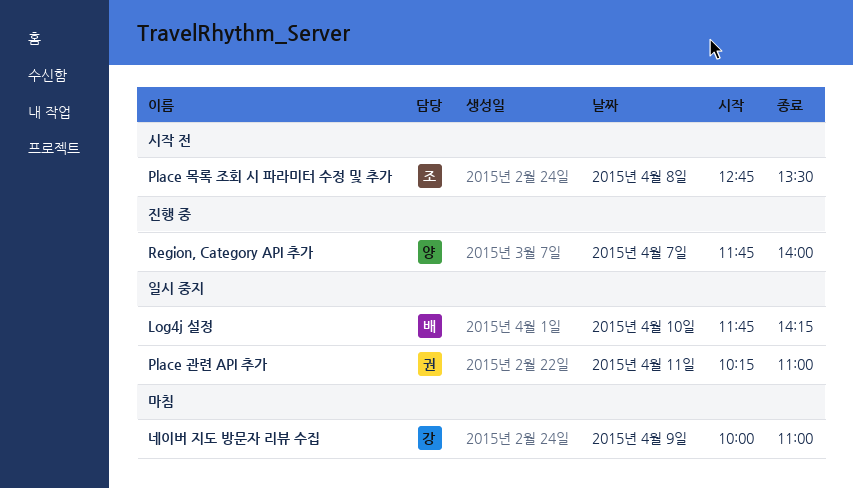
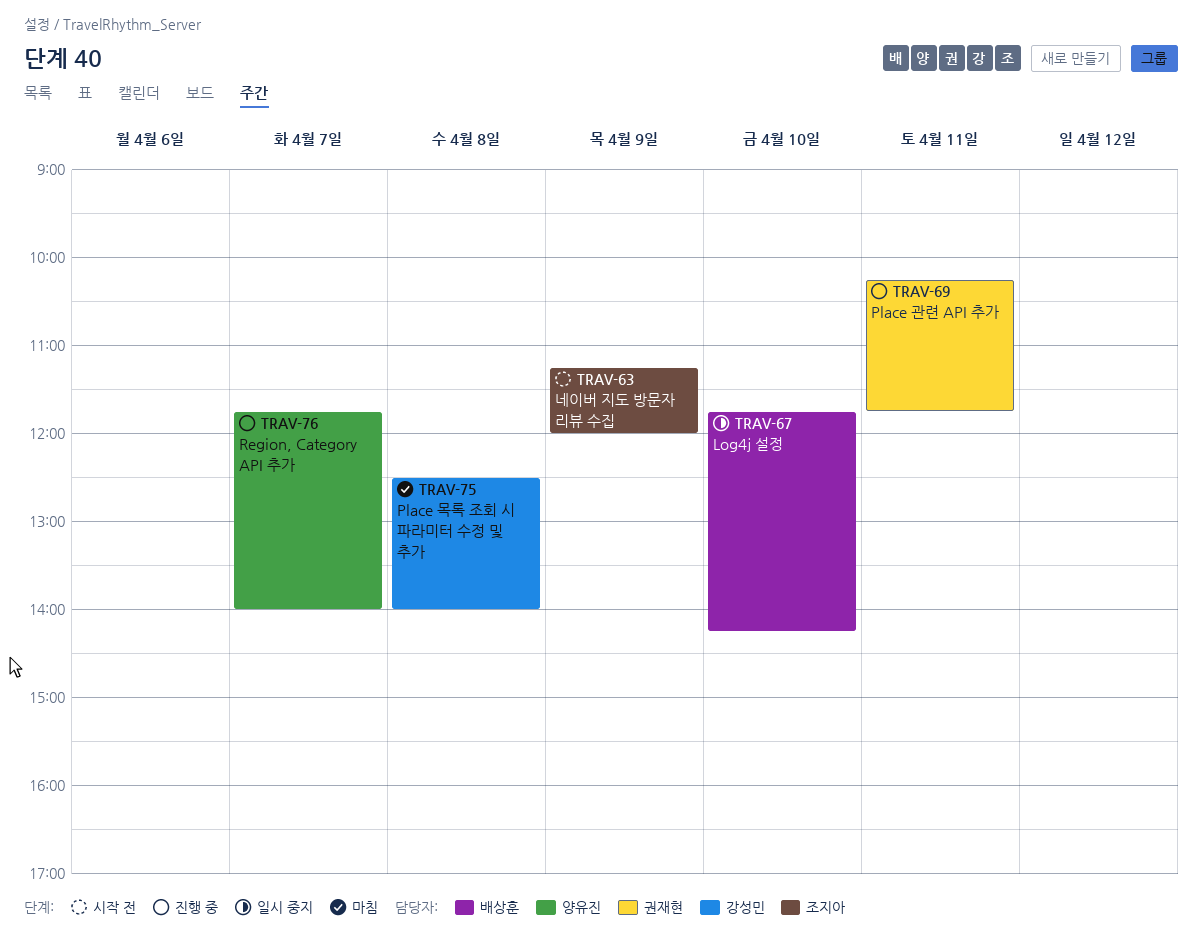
Place 관련 API 추가, status: 일시 중지 -> 진행 중
Place 관련 API 추가, ends: 11:00 -> 11:45
Place 목록 조회 시 파라미터 수정 및 추가, status: 시작 전 -> 마침
Place 목록 조회 시 파라미터 수정 및 추가, owner: 조지아 -> 강성민
Place 목록 조회 시 파라미터 수정 및 추가, begins: 12:45 -> 12:30
Place 목록 조회 시 파라미터 수정 및 추가, ends: 13:30 -> 14:00
네이버 지도 방문자 리뷰 수집, status: 마침 -> 시작 전
네이버 지도 방문자 리뷰 수집, owner: 강성민 -> 조지아
네이버 지도 방문자 리뷰 수집, begins: 10:00 -> 11:15
네이버 지도 방문자 리뷰 수집, ends: 11:00 -> 12:00

